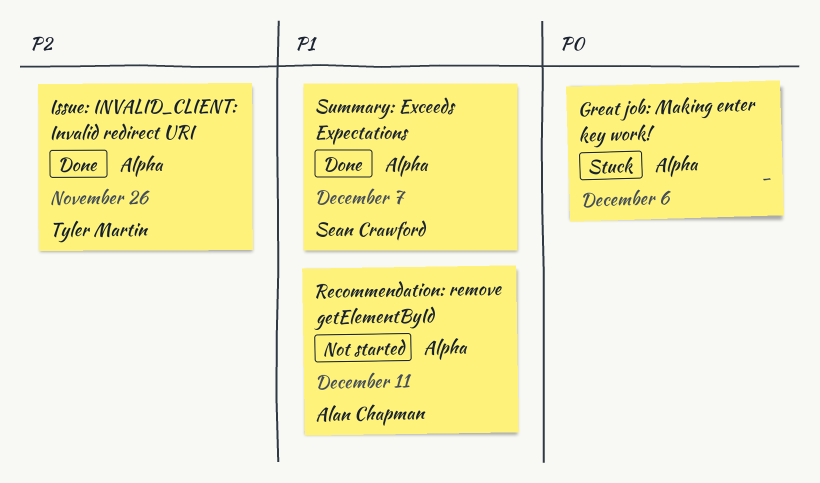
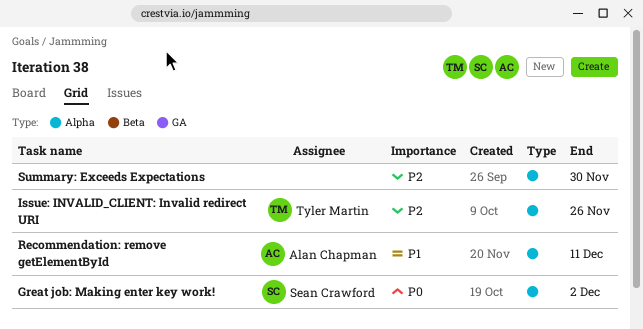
Great job: Making enter key work!, owner: none -> Sean Crawford
Great job: Making enter key work!, due: Dec 6 -> Dec 2
Summary: Exceeds Expectations, owner: Sean Crawford -> none
Summary: Exceeds Expectations, priority: P1 -> P2
Summary: Exceeds Expectations, due: Dec 7 -> Nov 30

